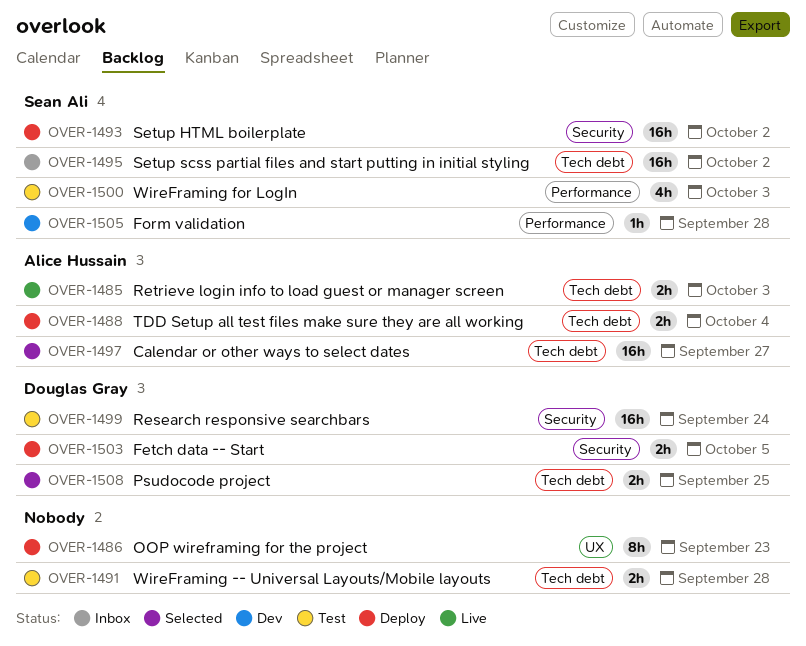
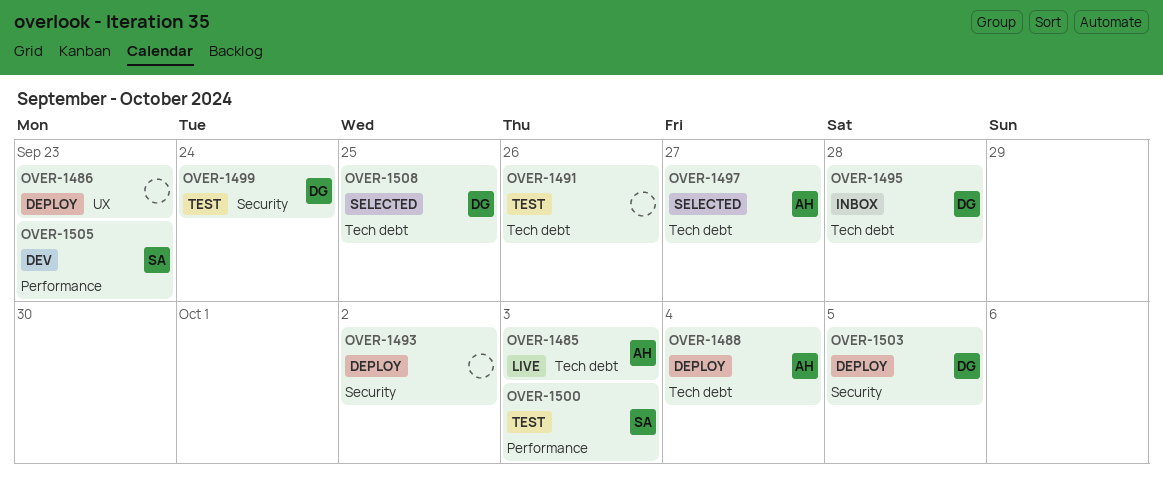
OVER-1491, due: Sep 28 -> Sep 26
OVER-1493, owner: Sean Ali -> none
OVER-1495, owner: Sean Ali -> Douglas Gray
OVER-1495, due: Oct 2 -> Sep 28
OVER-1505, due: Sep 28 -> Sep 23

